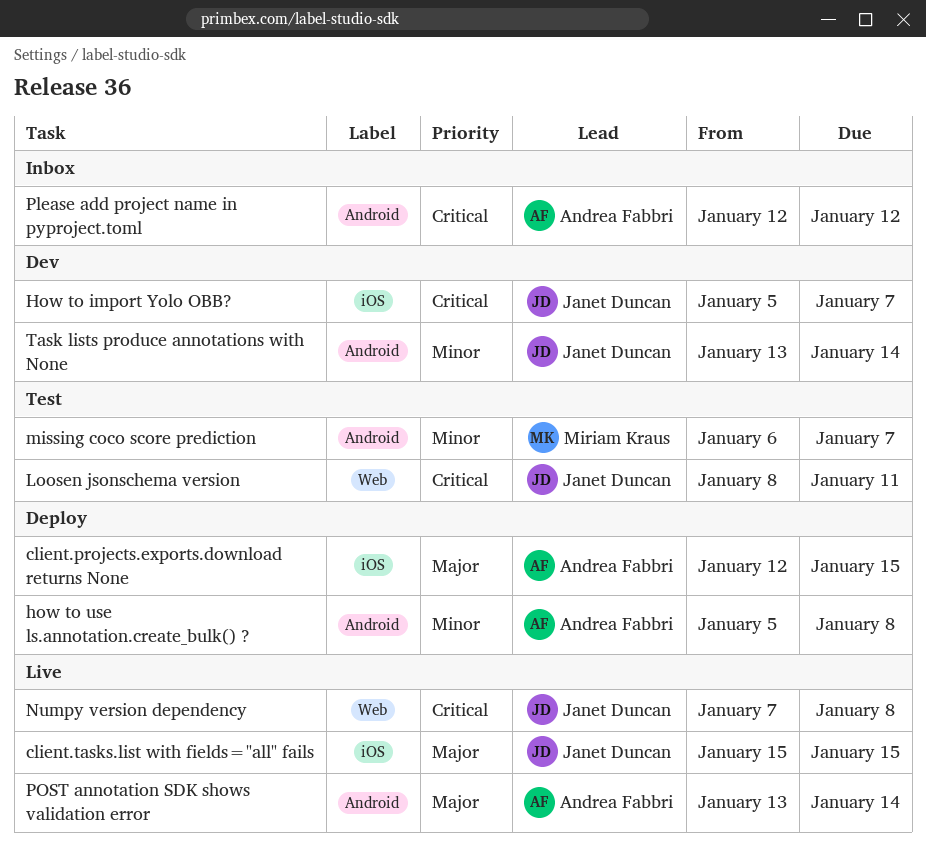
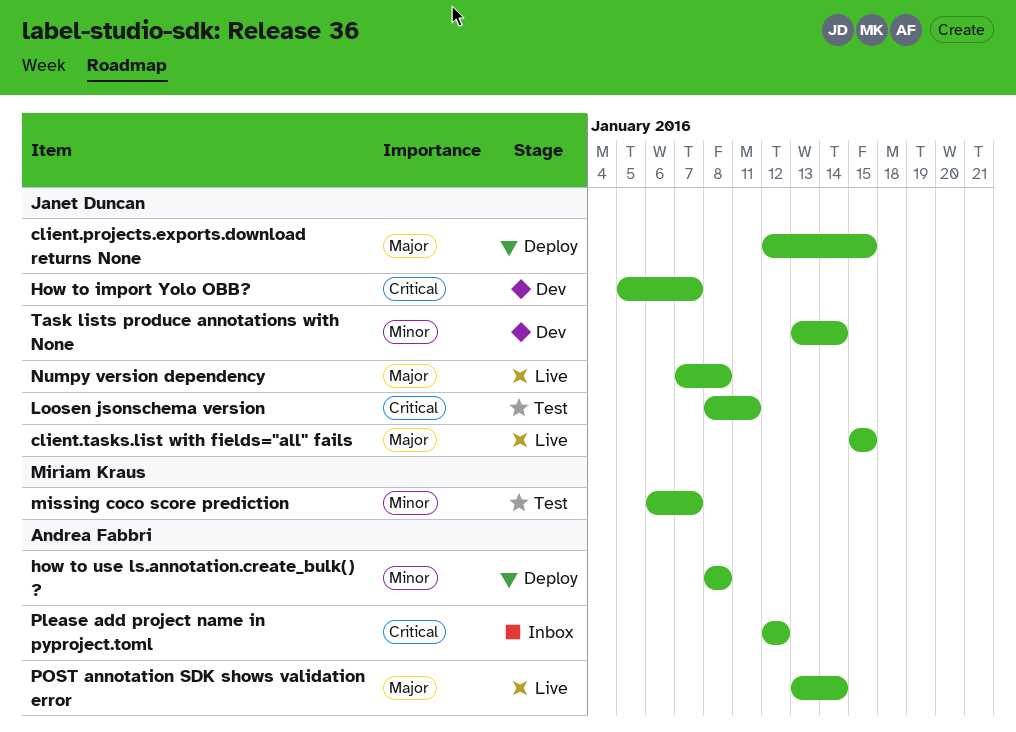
client.projects.exports.download returns None, owner: Andrea Fabbri -> Janet Duncan
how to use ls.annotation.create_bulk() ?, start: Jan 5 -> Jan 8
Numpy version dependency, priority: Critical -> Major

